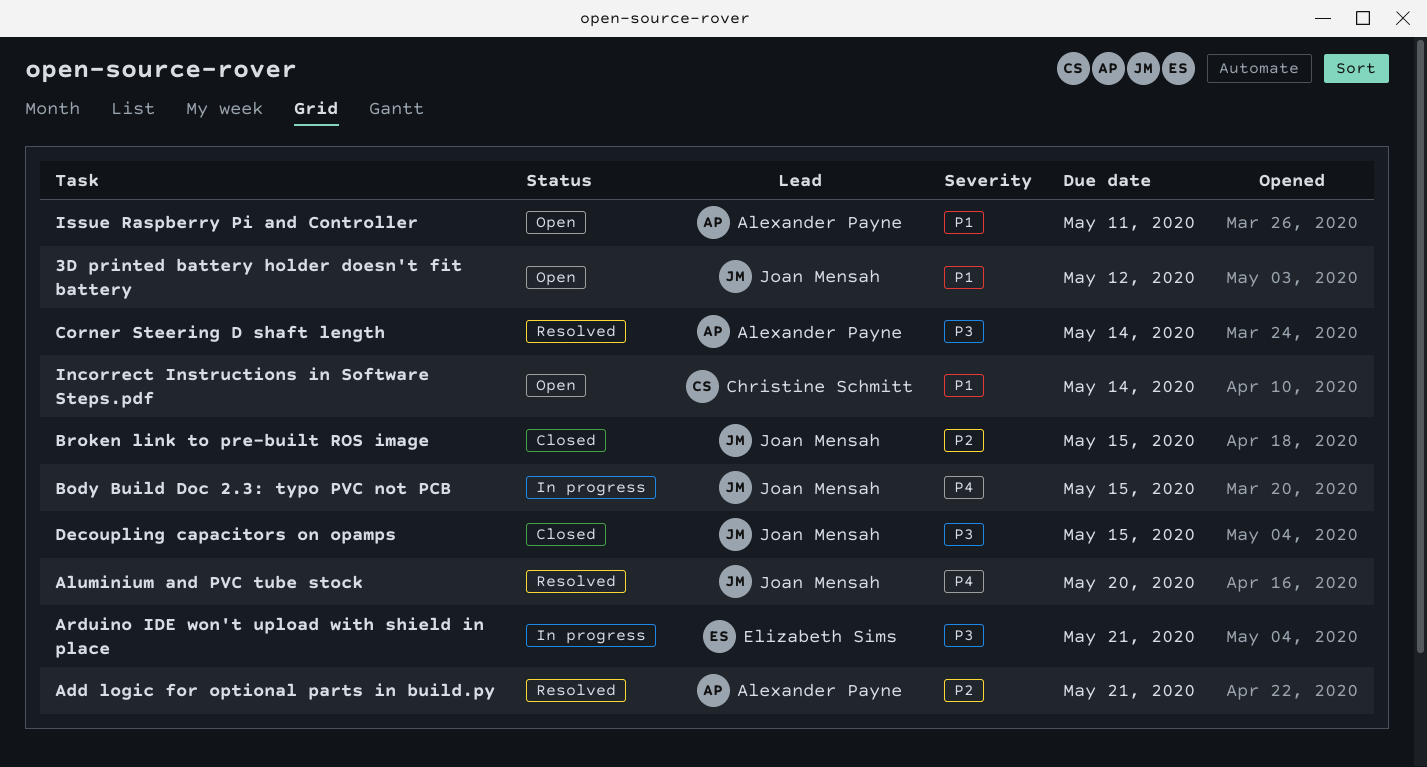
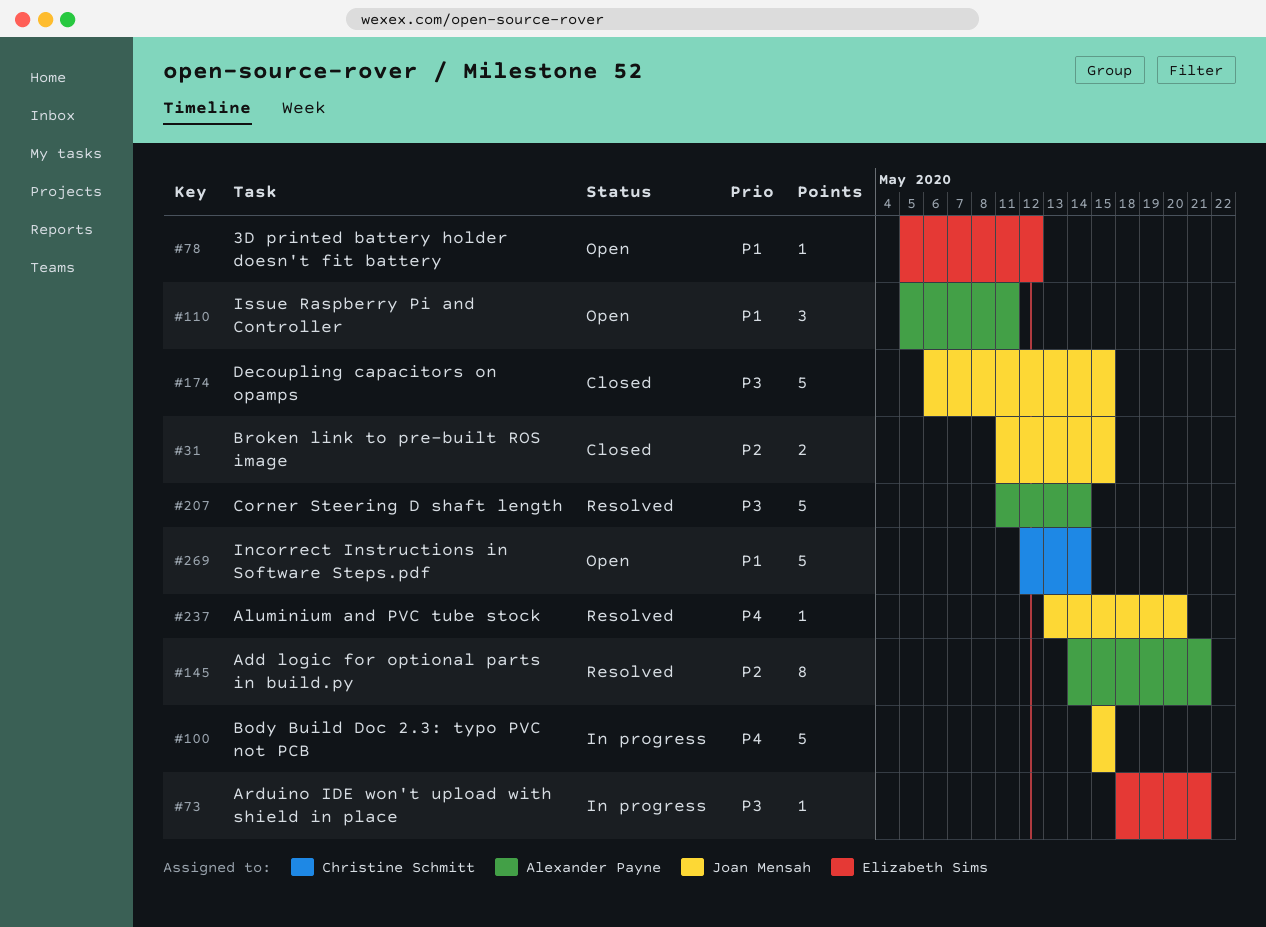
3D printed battery holder doesn't fit battery, owner: Joan Mensah -> Elizabeth Sims

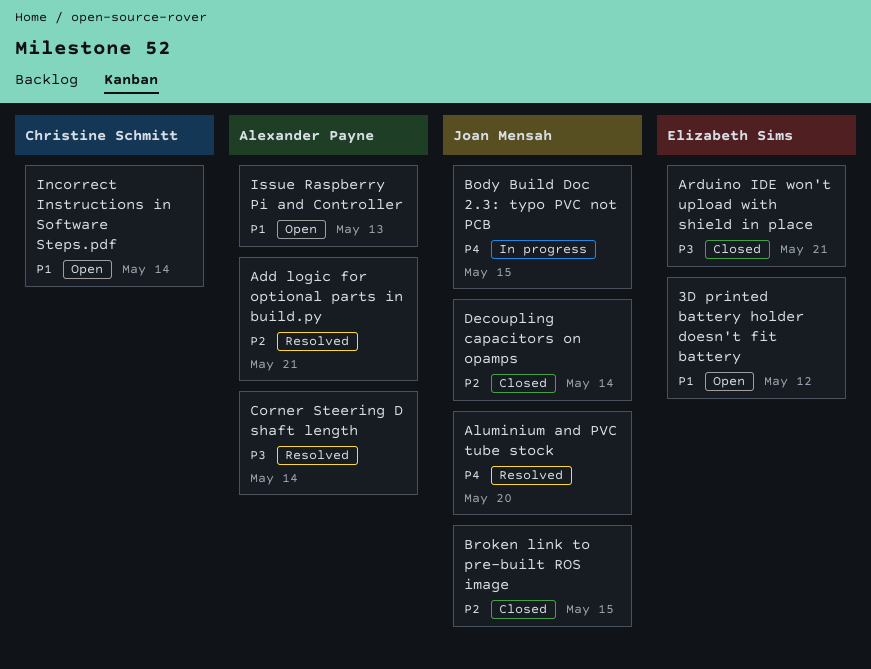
Arduino IDE won't upload with shield in place, status: In progress -> Closed
Decoupling capacitors on opamps, priority: P3 -> P2
Decoupling capacitors on opamps, due: May 15 -> May 14
Issue Raspberry Pi and Controller, due: May 11 -> May 13

